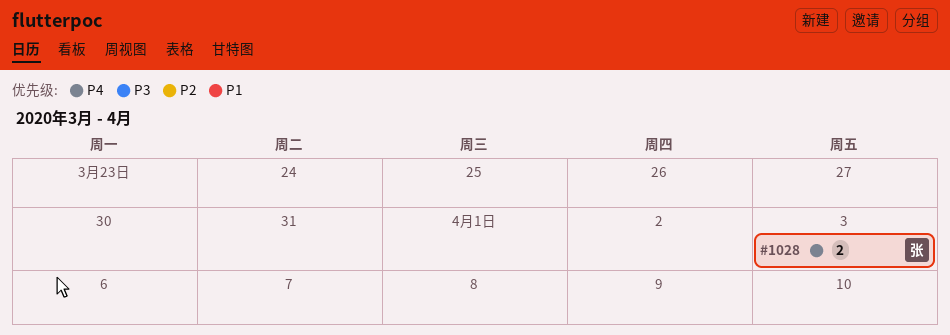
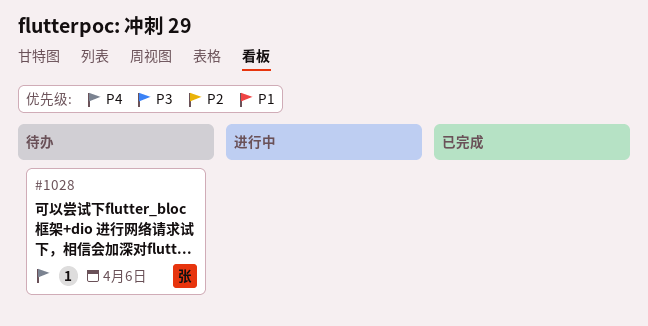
#1028, estimate: 2 -> 1
#1028, due: Apr 3 -> Apr 6

